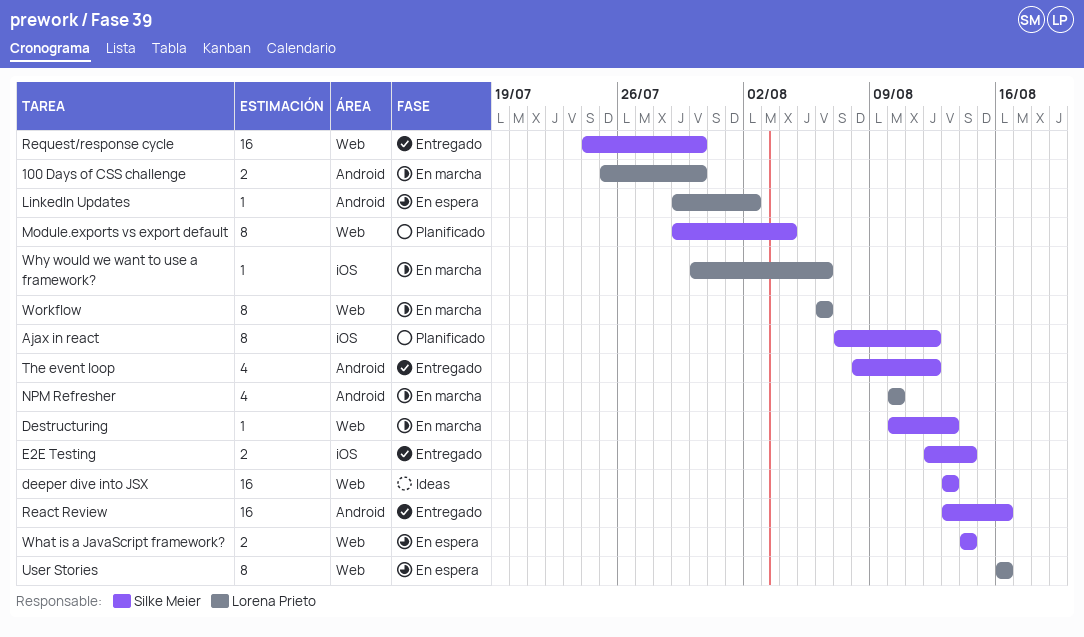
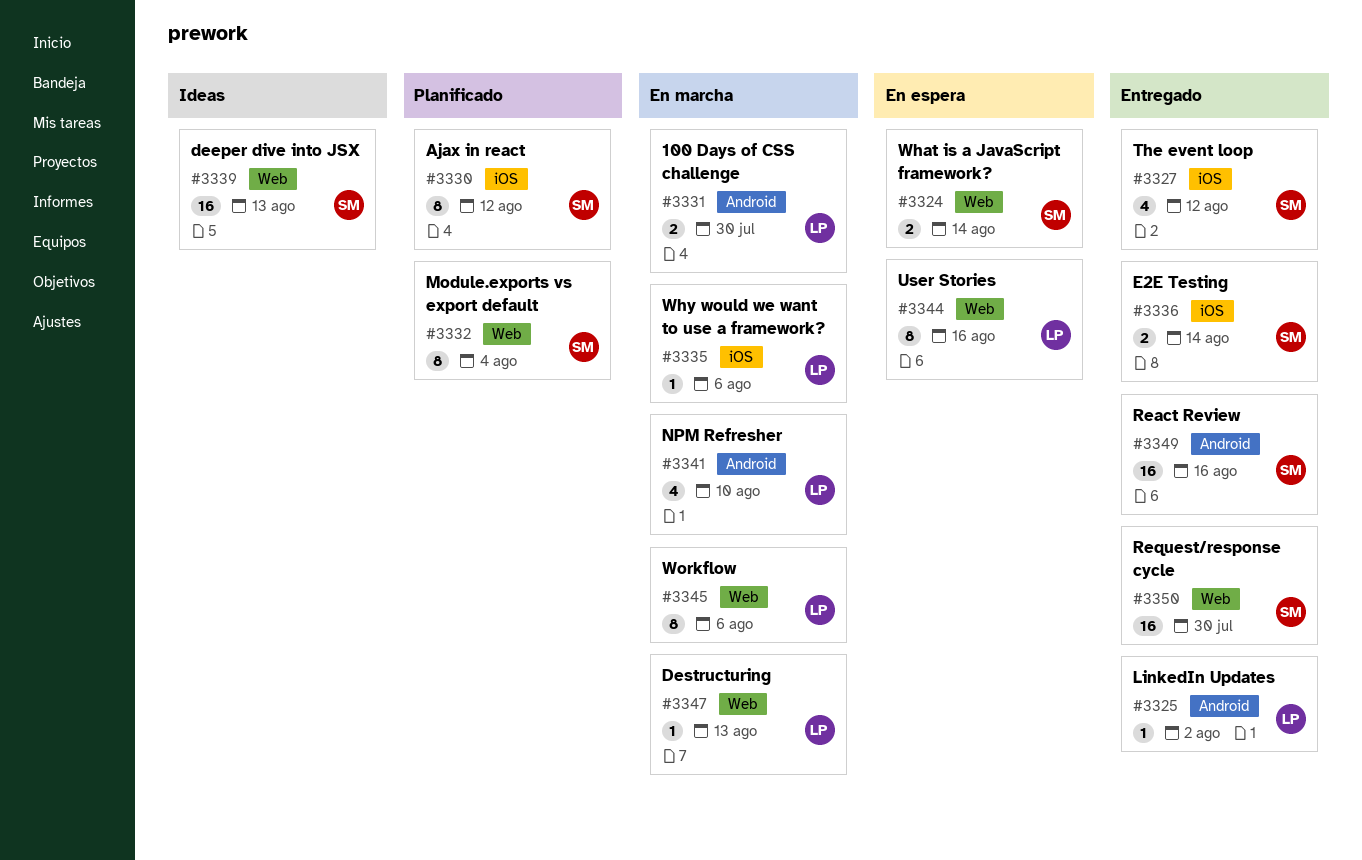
Destructuring, owner: Silke Meier -> Lorena Prieto
LinkedIn Updates, status: En espera -> Entregado
The event loop, label: Android -> iOS

